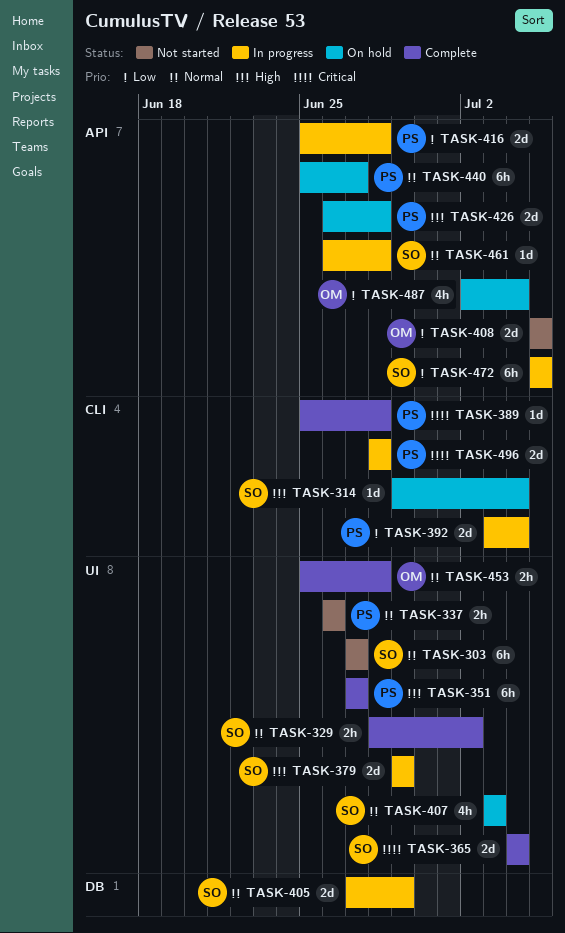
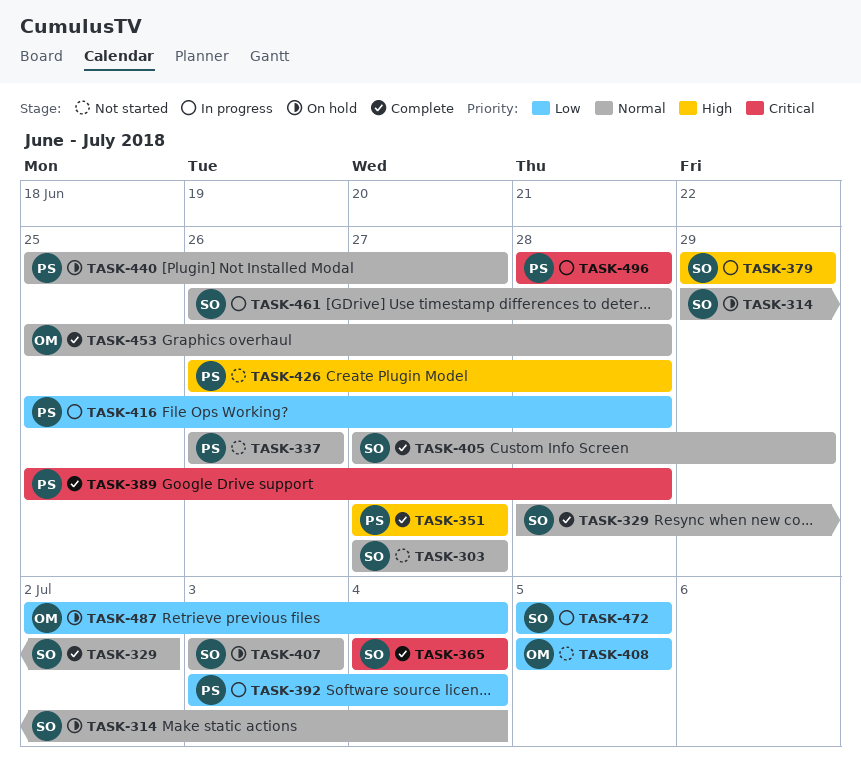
TASK-314, priority: High -> Normal
TASK-405, status: In progress -> Complete
TASK-426, status: On hold -> Not started

